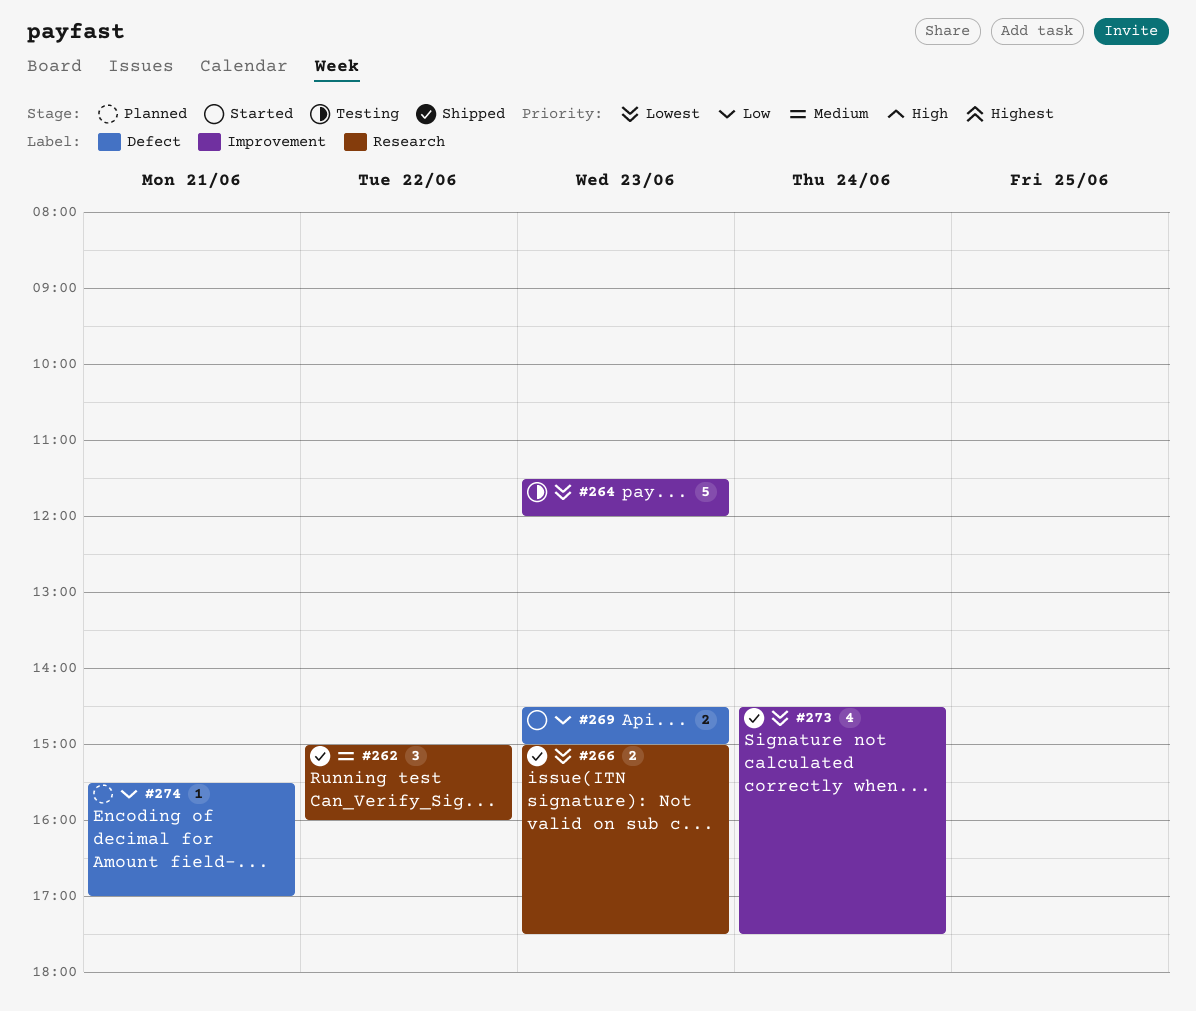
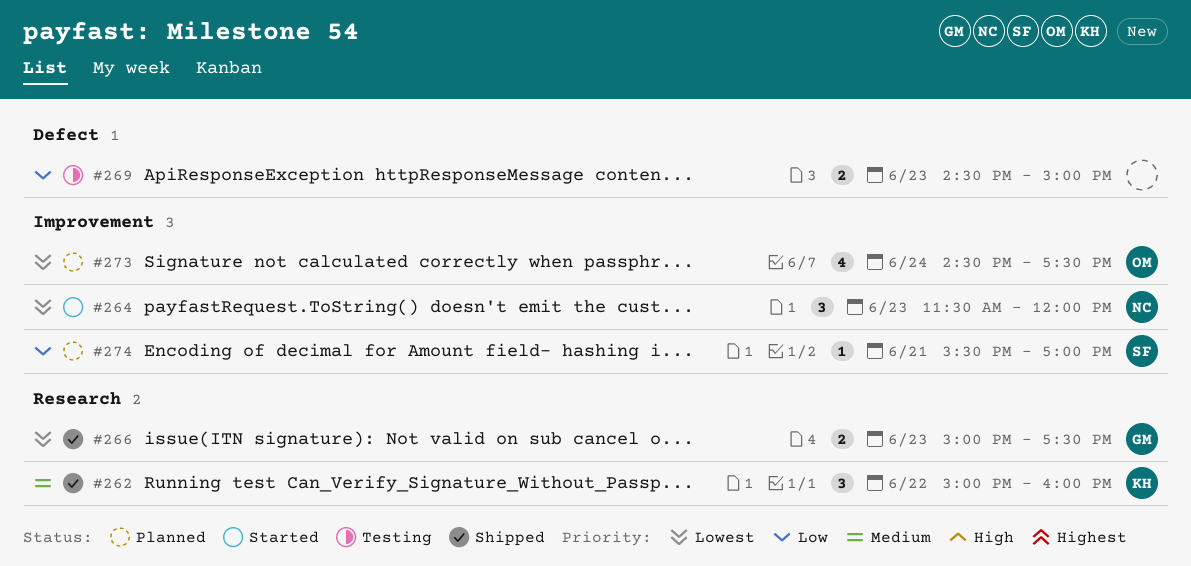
#264, status: Testing -> Started
#264, estimate: 5 -> 3
#269, status: Started -> Testing
#273, status: Shipped -> Planned
#274, label: Defect -> Improvement

